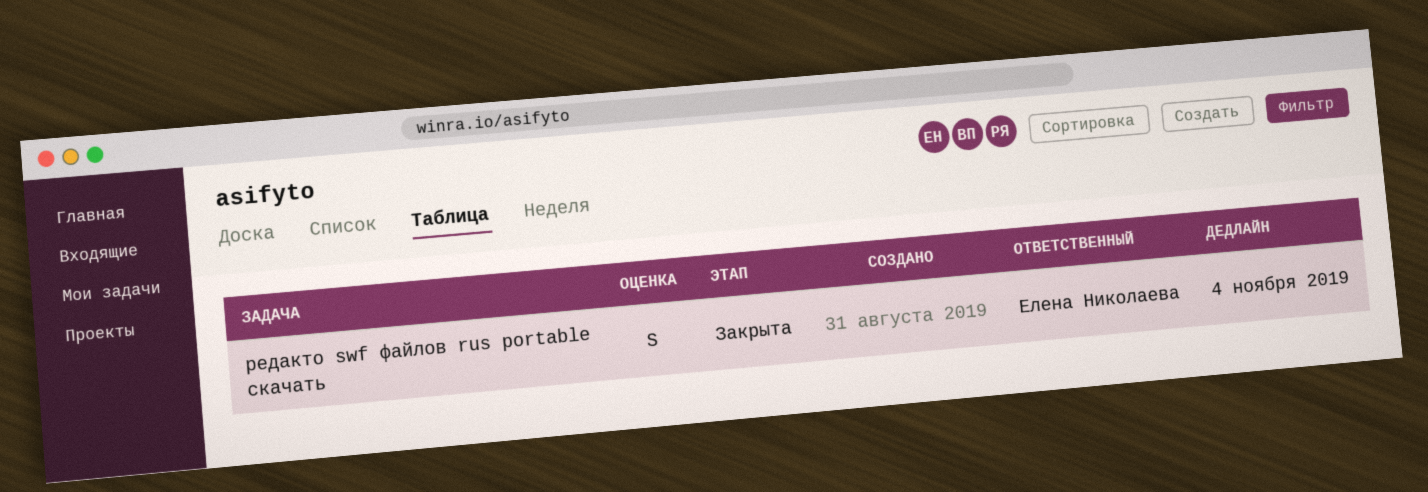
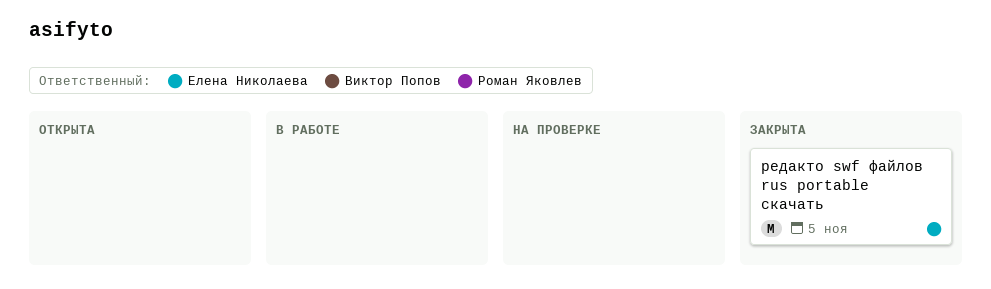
редакто swf файлов rus portable скачать, estimate: S -> M
редакто swf файлов rus portable скачать, due: Nov 4 -> Nov 5

